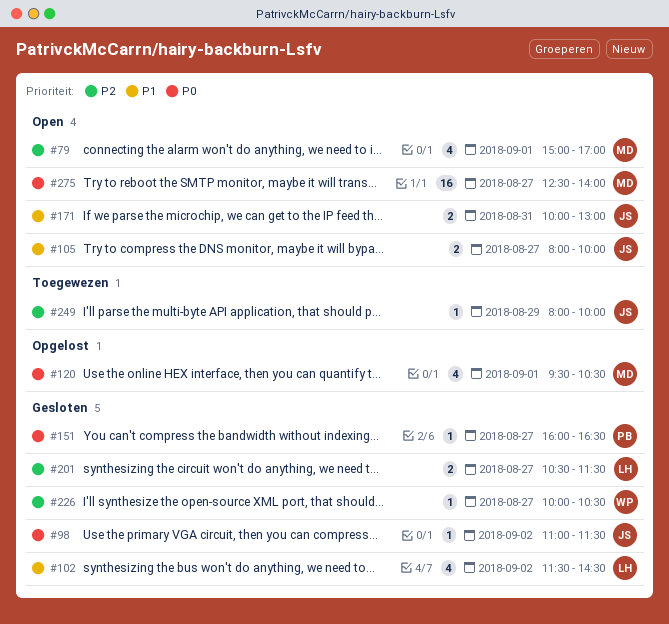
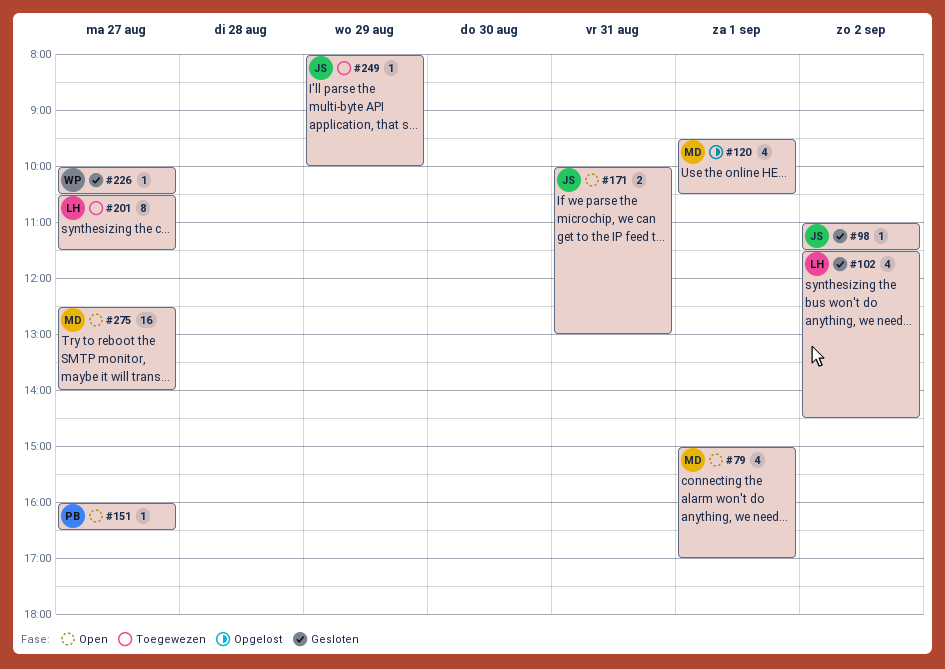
#105: present -> none
#151, status: Gesloten -> Open
#201, status: Gesloten -> Toegewezen
#201, estimate: 2 -> 8

